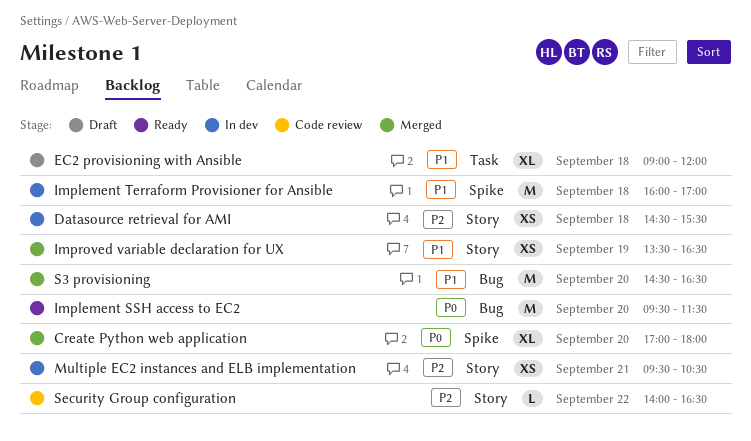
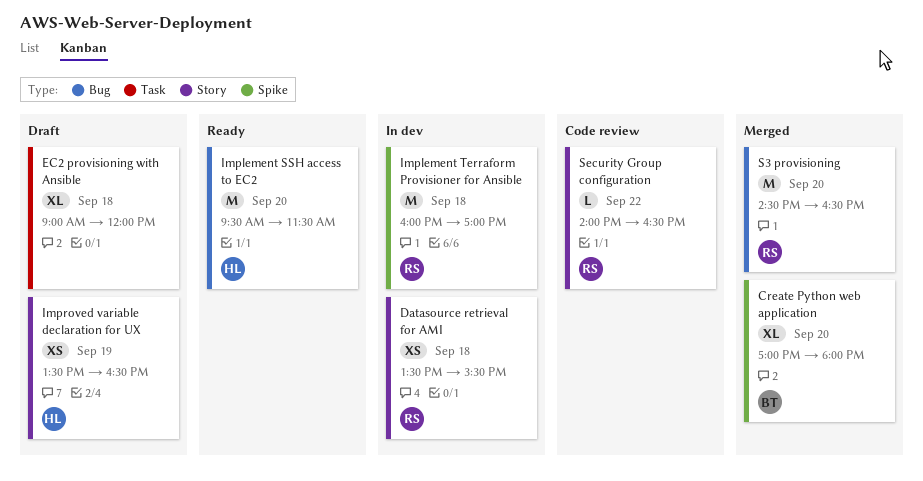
Datasource retrieval for AMI, begins: 14:30 -> 13:30
Improved variable declaration for UX, status: Merged -> Draft
Multiple EC2 instances and ELB implementation: present -> none

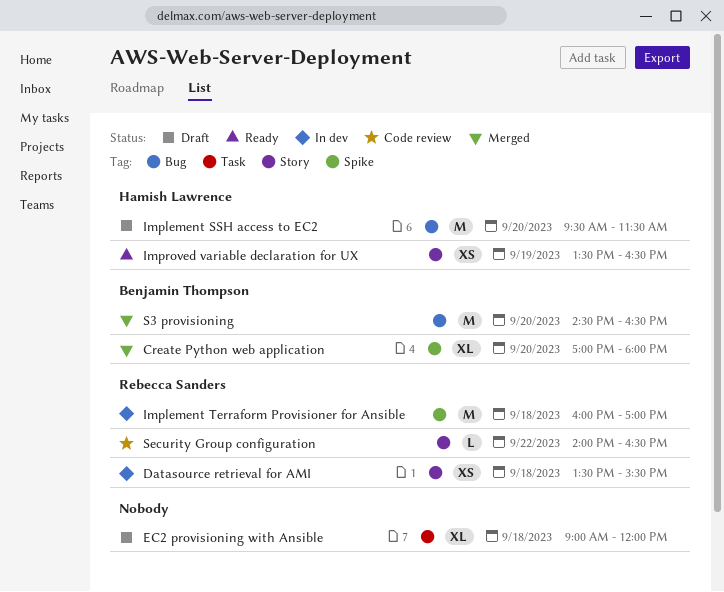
Implement SSH access to EC2, status: Ready -> Draft
Improved variable declaration for UX, status: Draft -> Ready
S3 provisioning, owner: Rebecca Sanders -> Benjamin Thompson

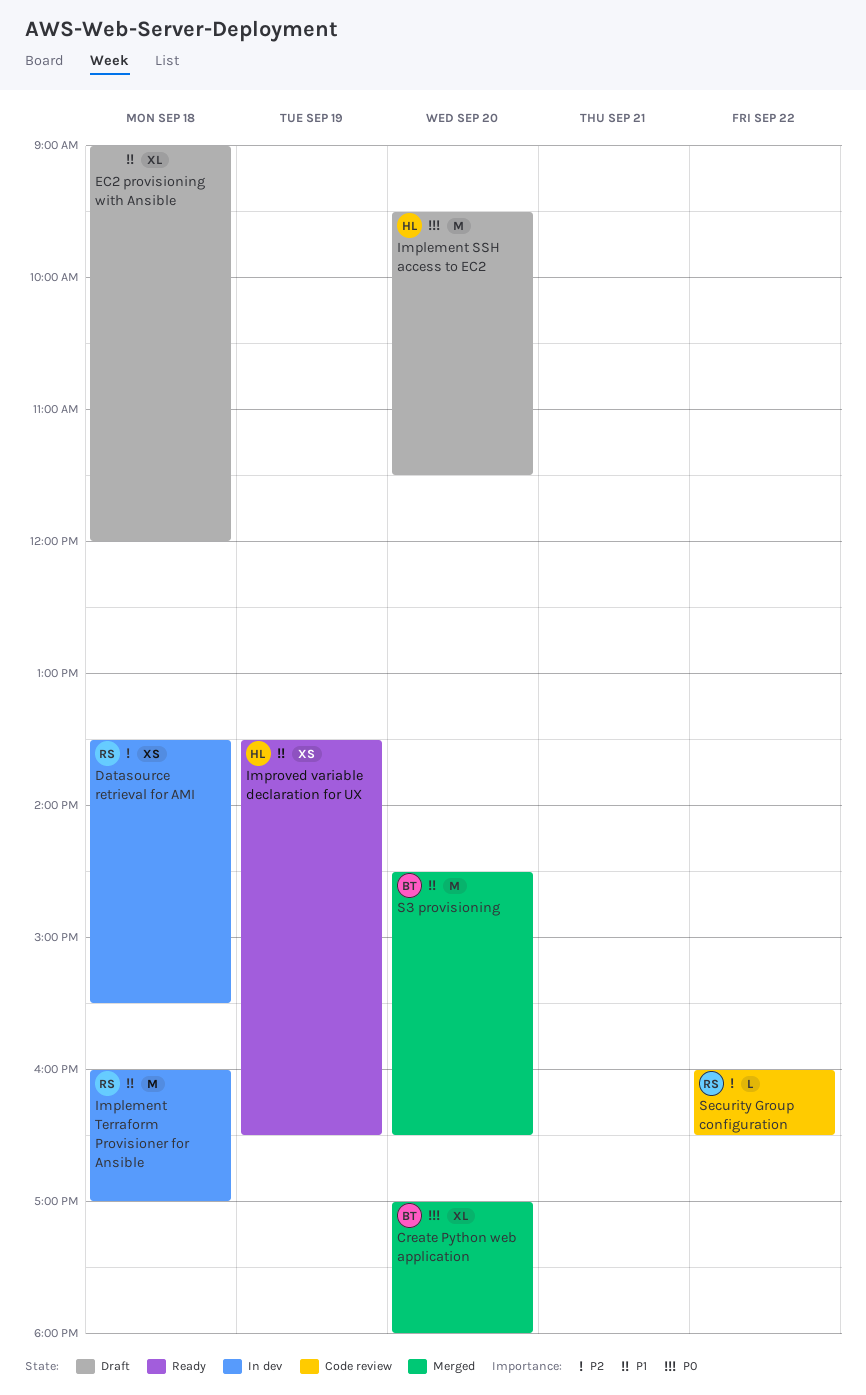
Security Group configuration, begins: 14:00 -> 16:00

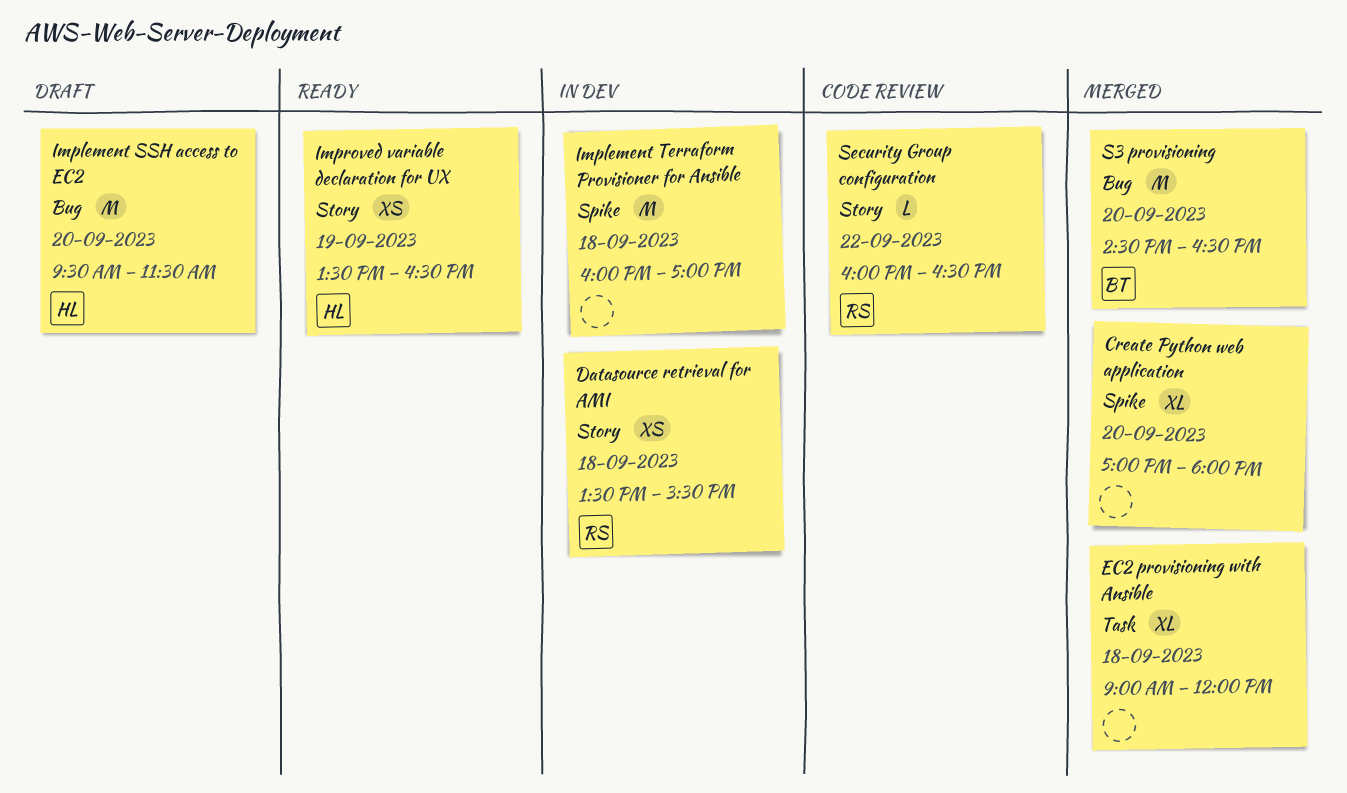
Create Python web application, owner: BT -> none
EC2 provisioning with Ansible, status: Draft -> Merged
Implement Terraform Provisioner for Ansible, owner: RS -> none

